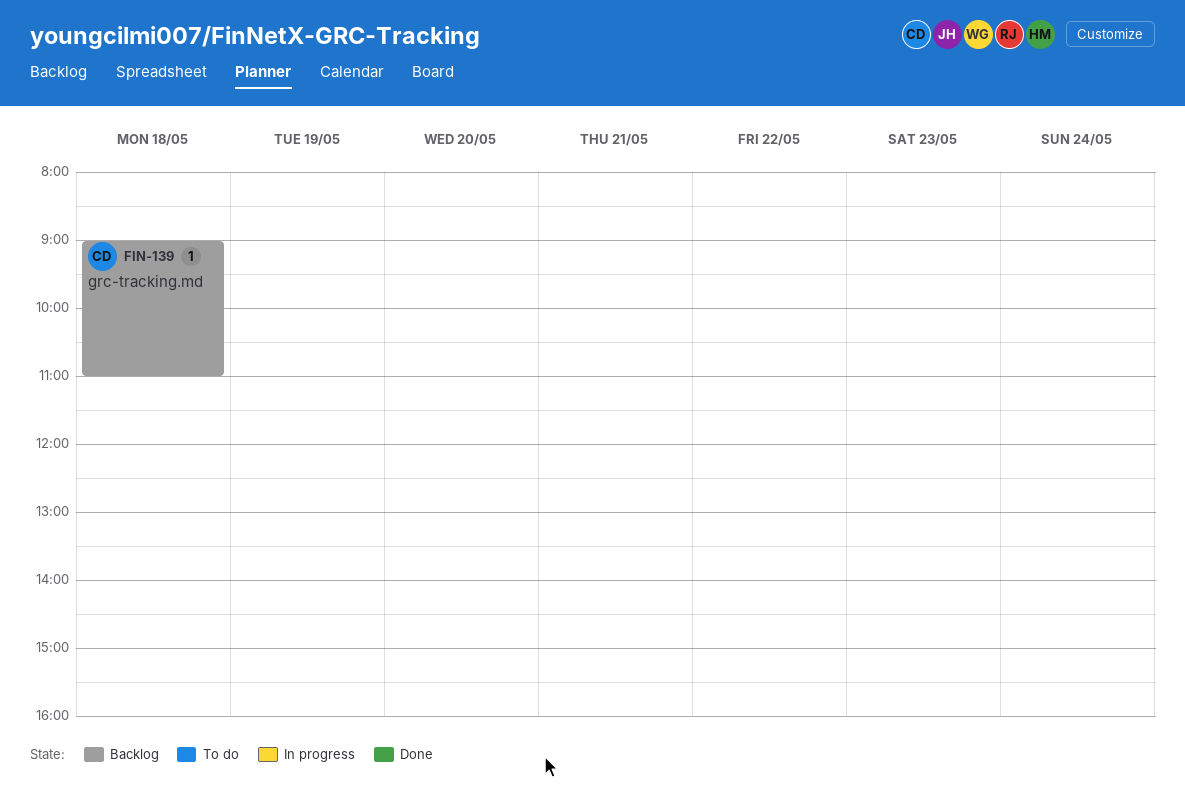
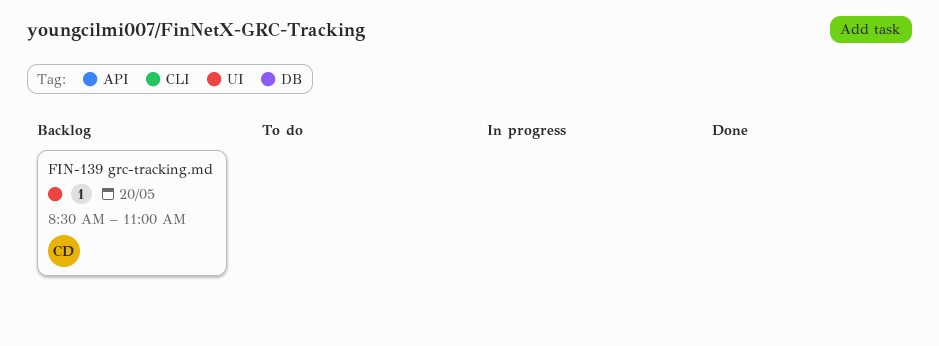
FIN-139, day: May 18 -> May 20
FIN-139, begins: 09:00 -> 08:30

